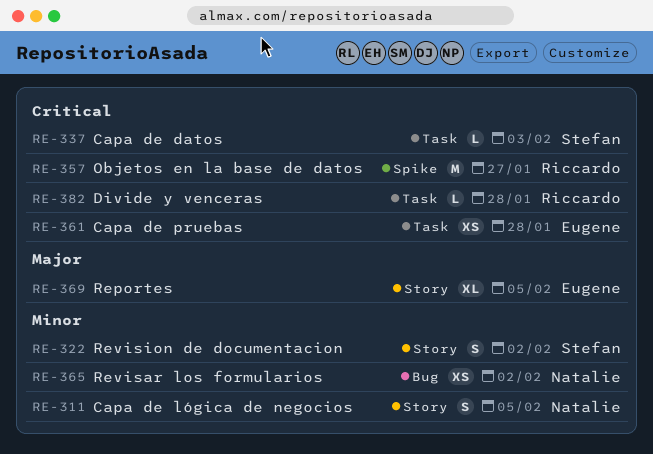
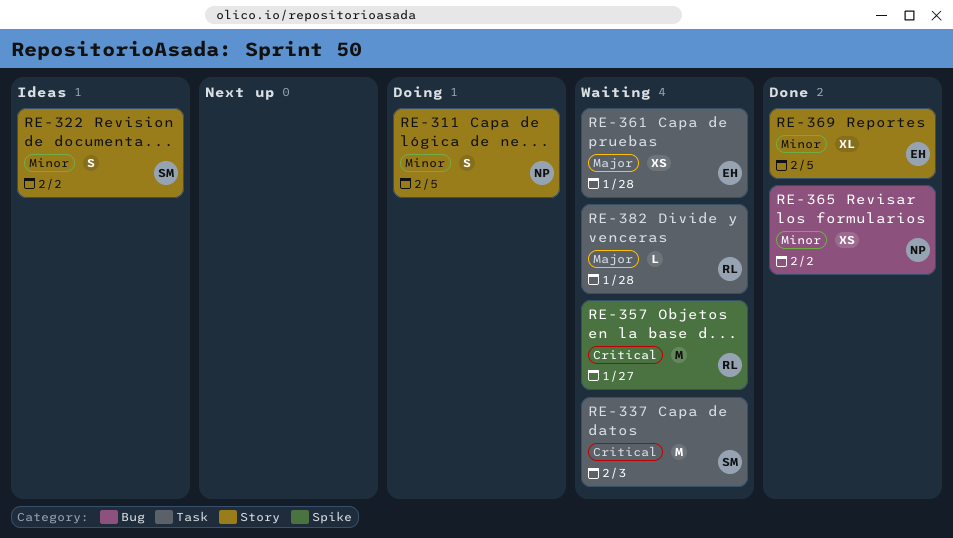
RE-337, estimate: L -> M
RE-361, priority: Critical -> Major
RE-369, priority: Major -> Minor
RE-382, priority: Critical -> Major

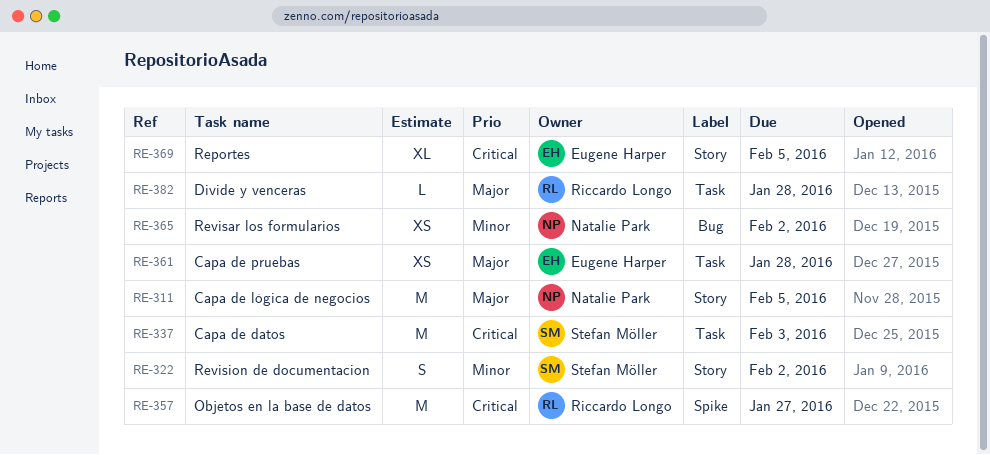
RE-311, priority: Minor -> Major
RE-311, estimate: S -> M
RE-369, priority: Minor -> Critical

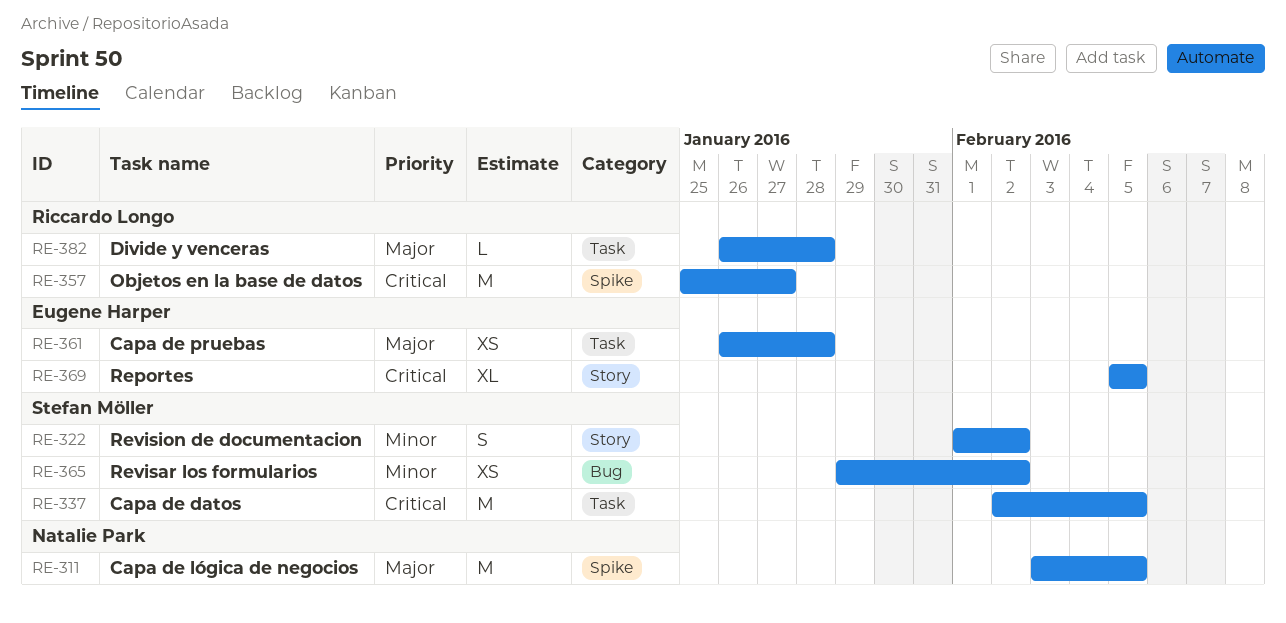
RE-311, label: Story -> Spike
RE-337, due: Feb 3 -> Feb 5
RE-365, owner: Natalie Park -> Stefan Möller

